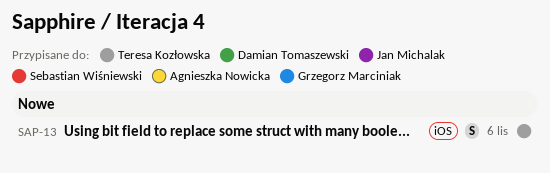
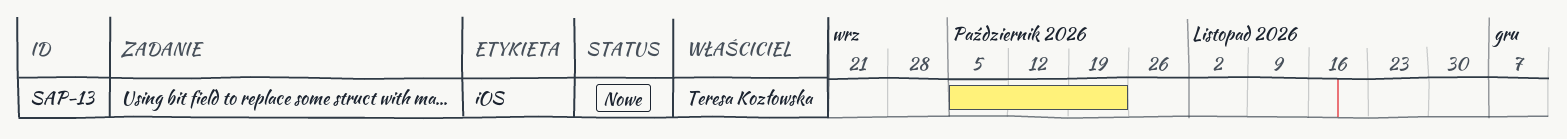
SAP-13, due: Nov 6 -> Oct 23

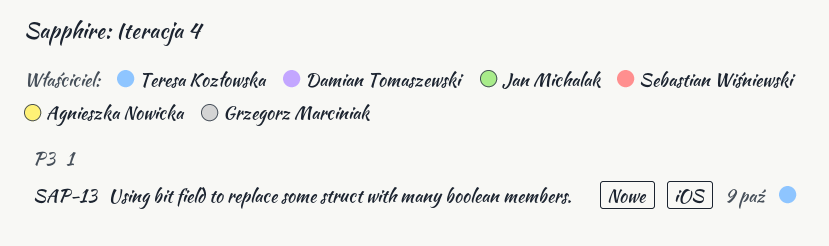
SAP-13, due: Oct 23 -> Oct 9

